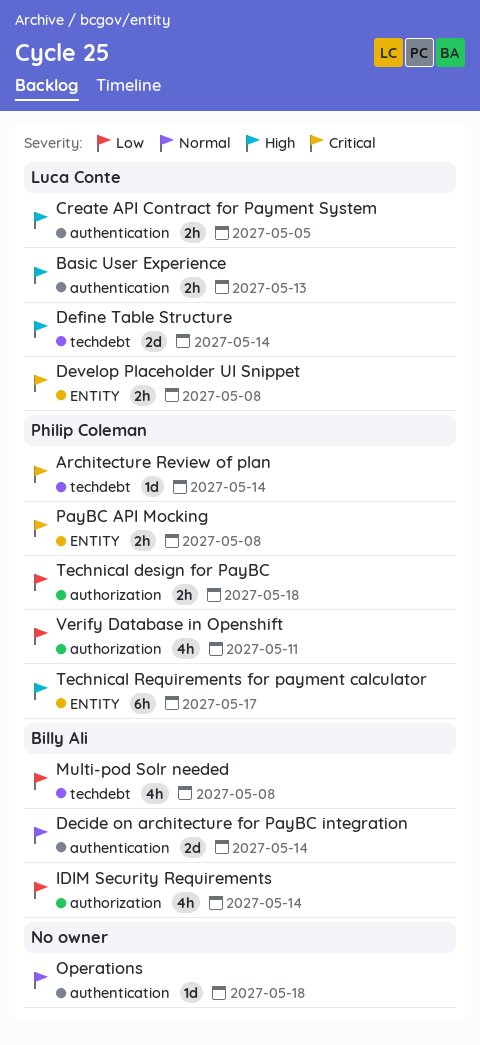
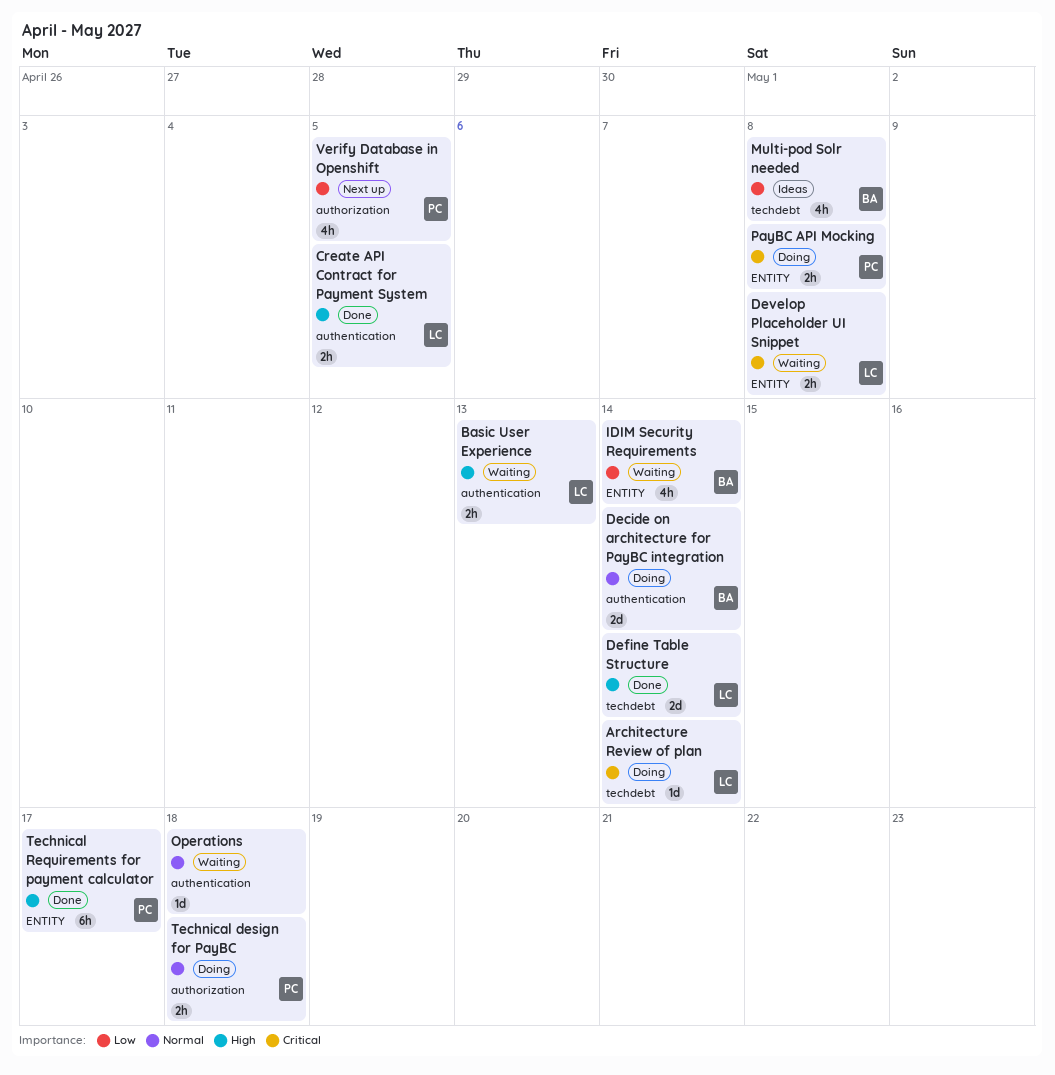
Architecture Review of plan, owner: Philip Coleman -> Luca Conte
IDIM Security Requirements, label: authorization -> ENTITY
Technical design for PayBC, priority: Low -> Normal
Verify Database in Openshift, due: May 11 -> May 5

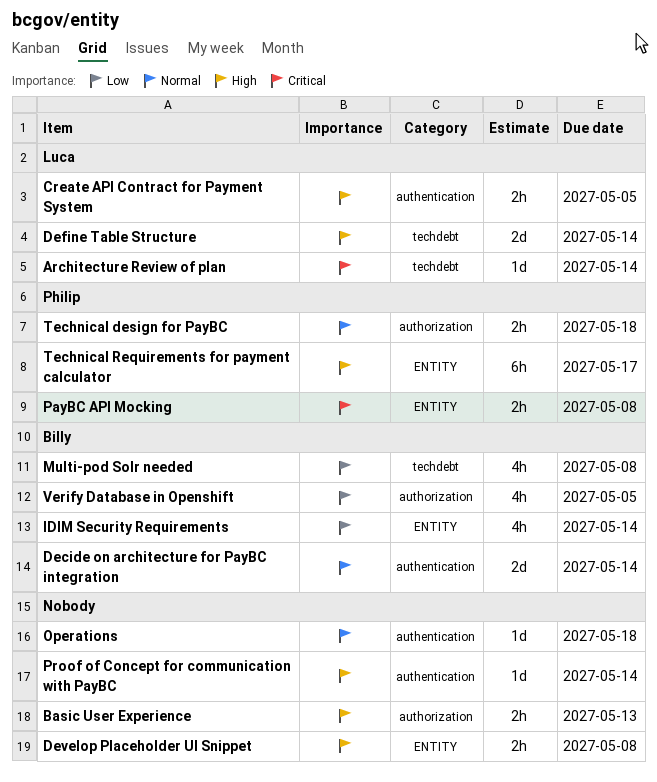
Basic User Experience, owner: Luca -> none
Basic User Experience, label: authentication -> authorization
Develop Placeholder UI Snippet, owner: Luca -> none
Develop Placeholder UI Snippet, priority: Critical -> High
Proof of Concept for communication with PayBC: none -> present
Verify Database in Openshift, owner: Philip -> Billy

